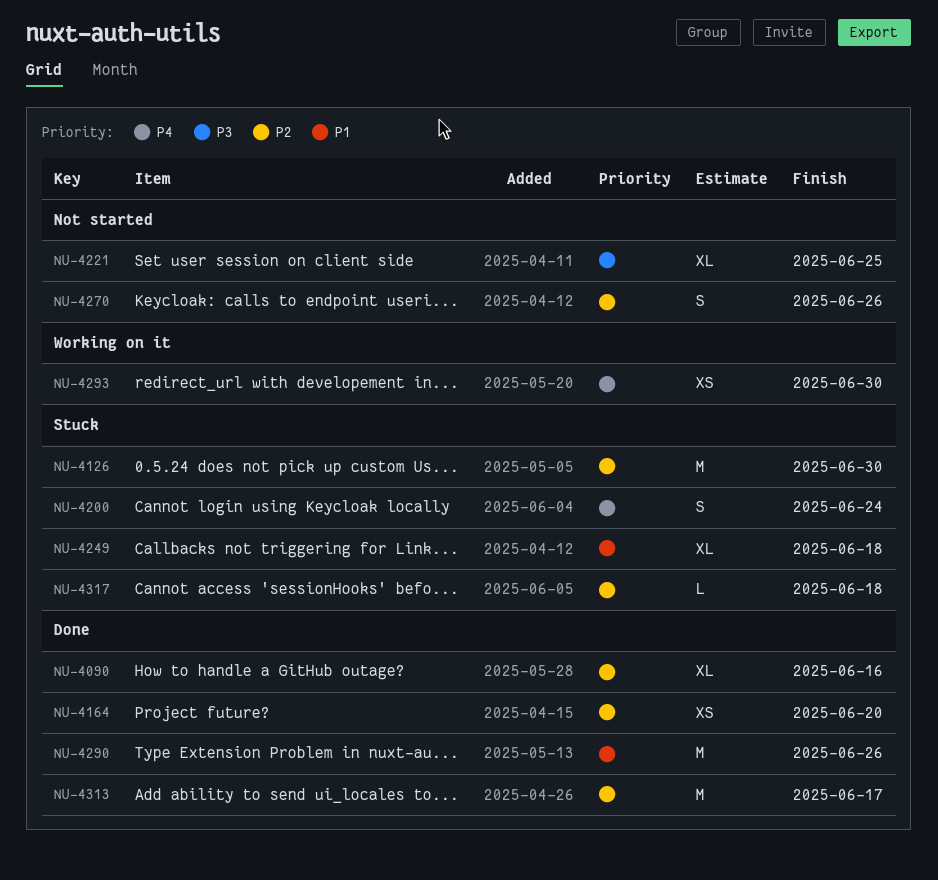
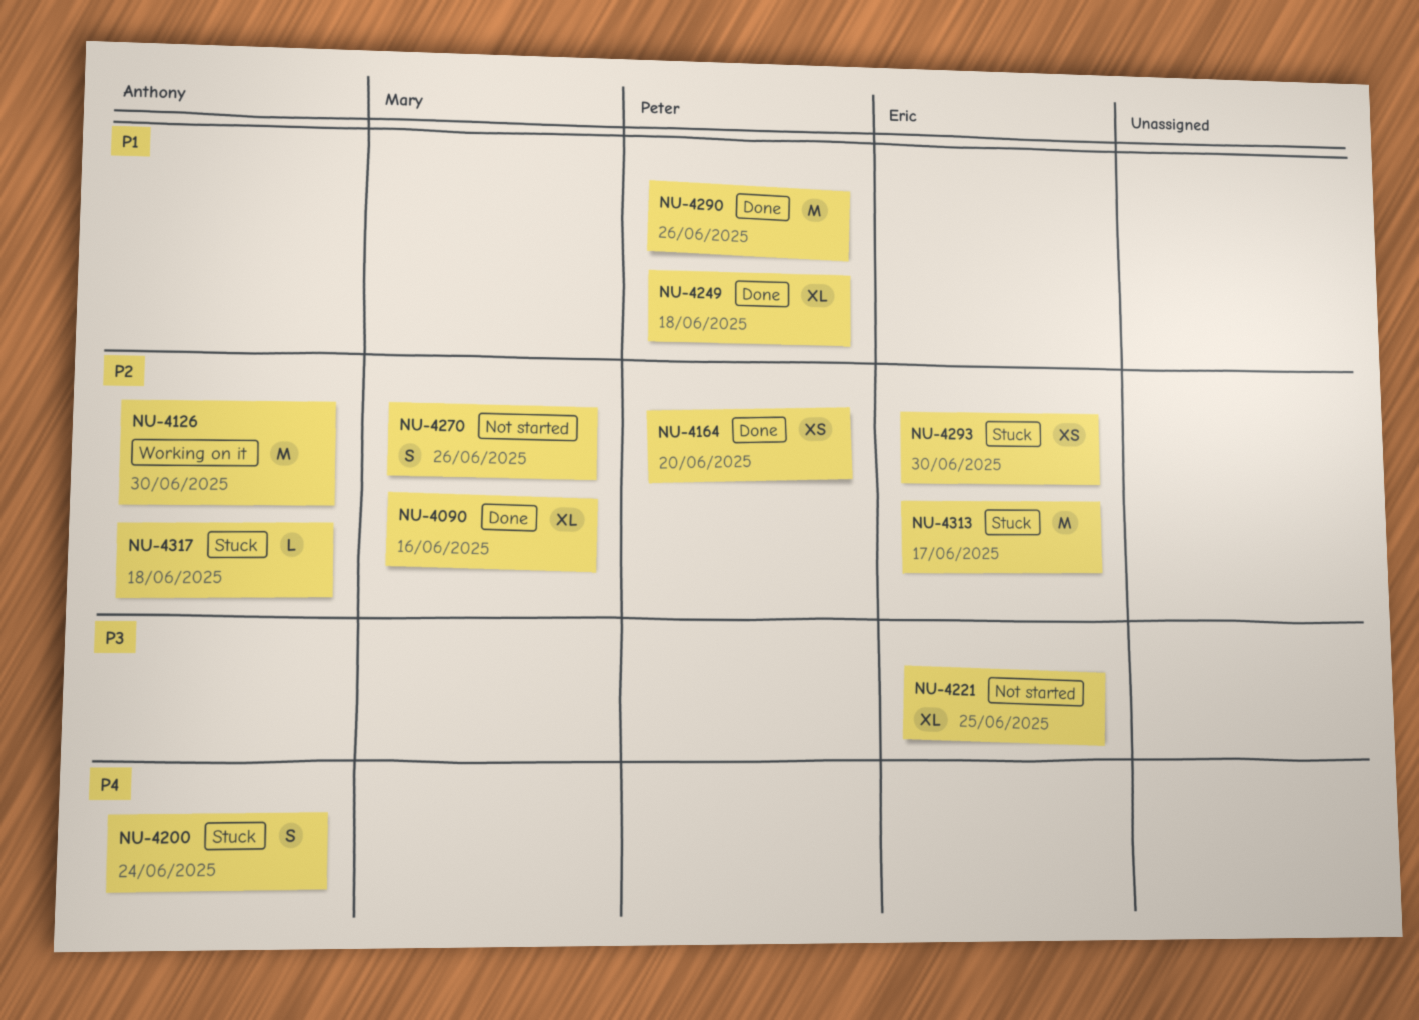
NU-4126, status: Stuck -> Working on it
NU-4249, status: Stuck -> Done
NU-4293, status: Working on it -> Stuck
NU-4293, priority: P4 -> P2
NU-4313, status: Done -> Stuck

